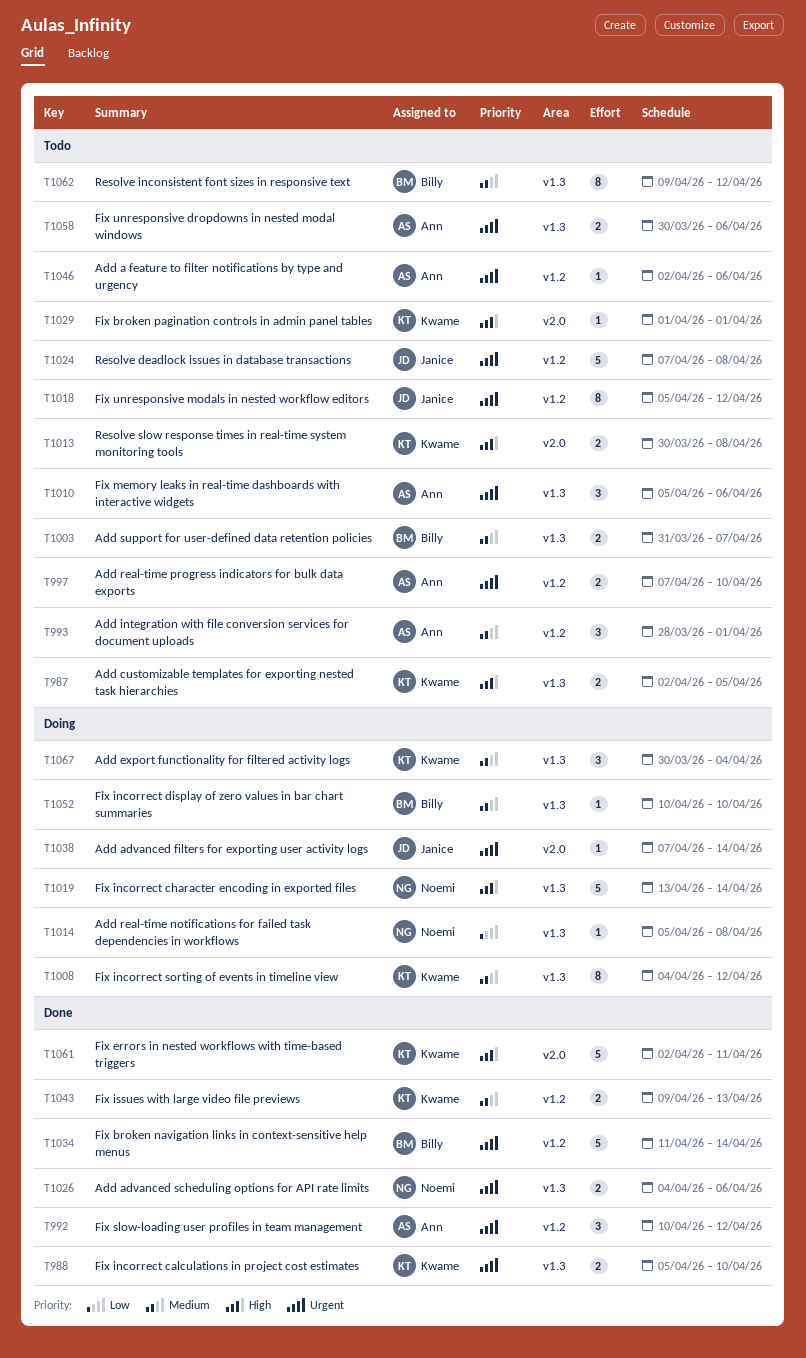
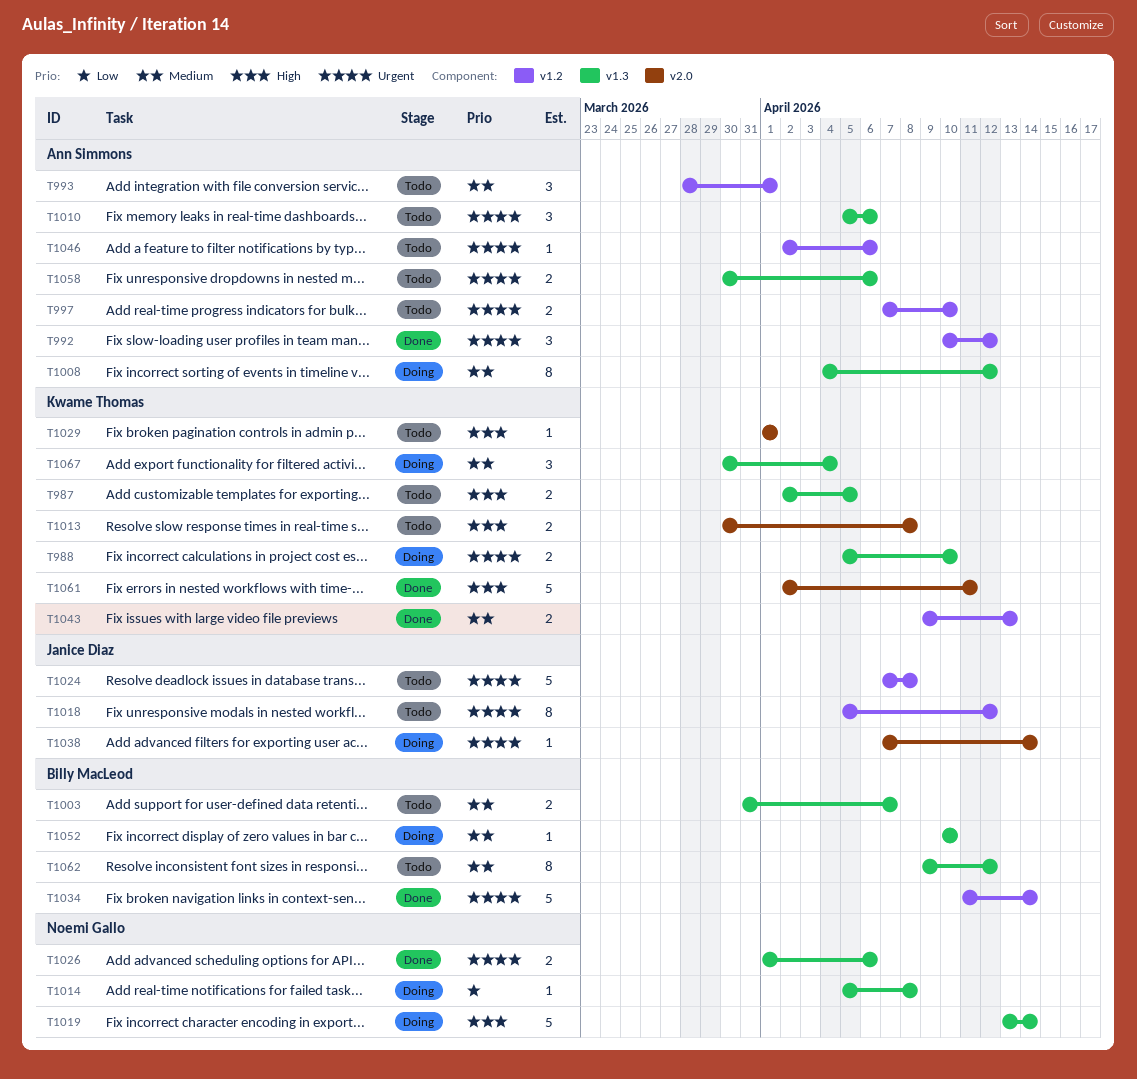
T988, status: Done -> Doing
T1008, owner: Kwame Thomas -> Ann Simmons
T1026, start: Apr 4 -> Apr 1

